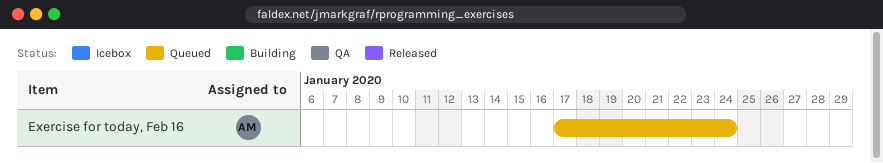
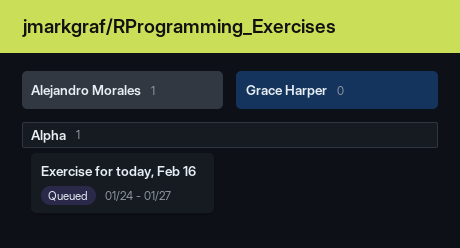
Exercise for today, Feb 16, start: Jan 17 -> Jan 24
Exercise for today, Feb 16, due: Jan 24 -> Jan 27

